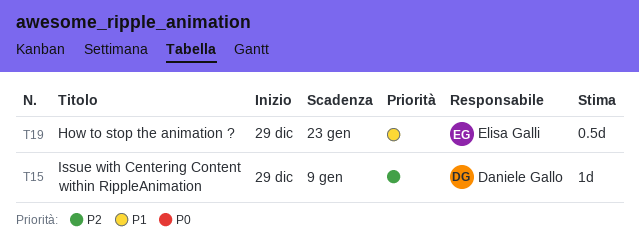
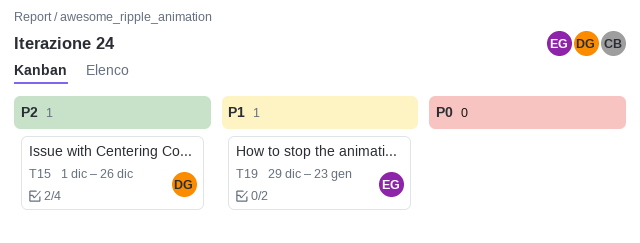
T15, start: Dec 29 -> Dec 1
T15, due: Jan 9 -> Dec 26

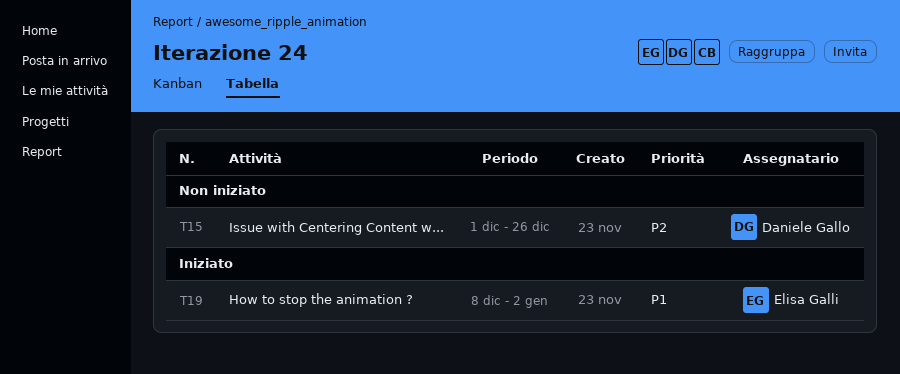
T19, start: Dec 29 -> Dec 8
T19, due: Jan 23 -> Jan 2

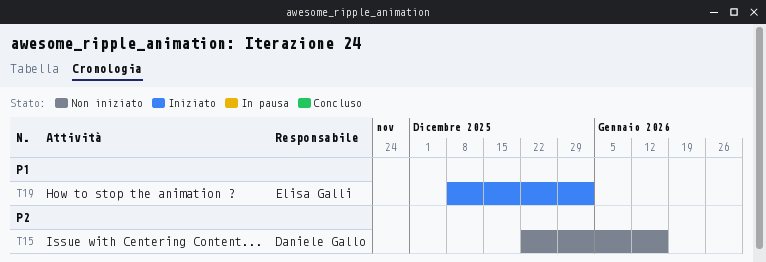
T15, start: Dec 1 -> Dec 22
T15, due: Dec 26 -> Jan 16

